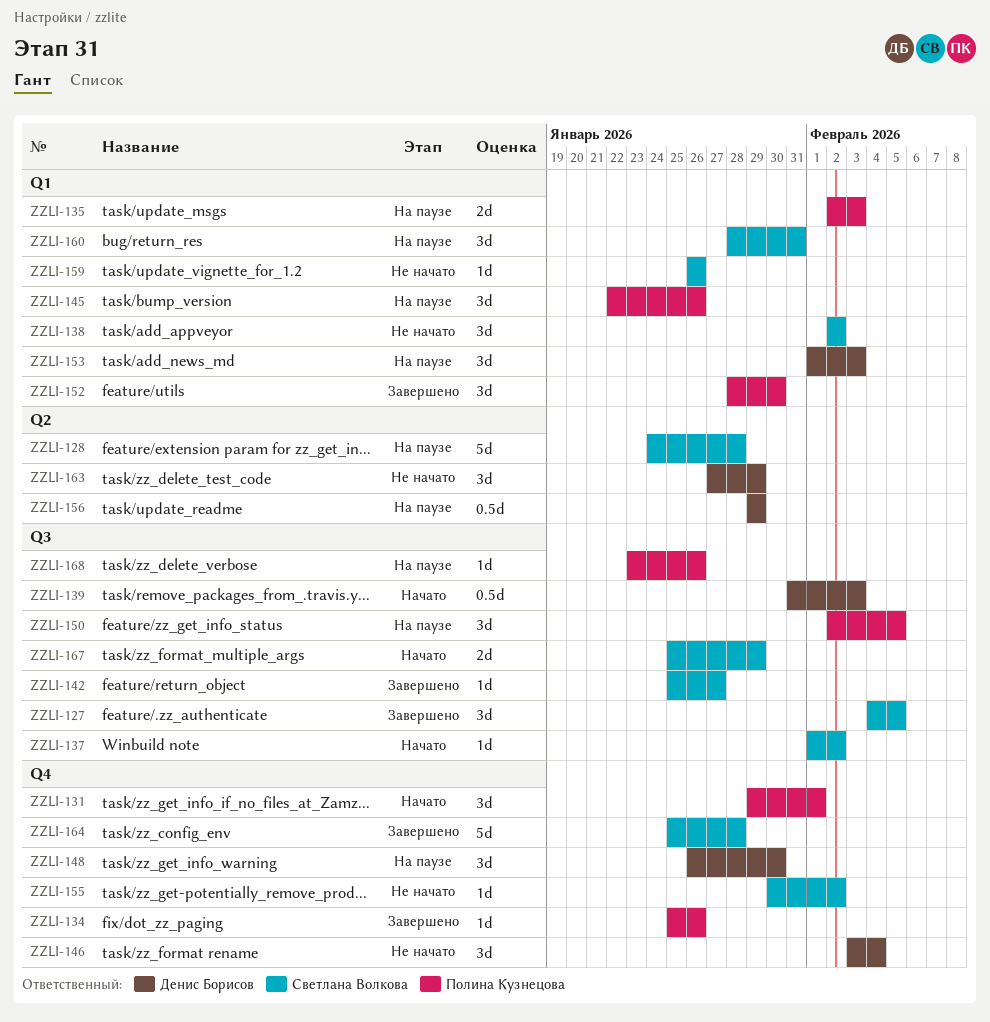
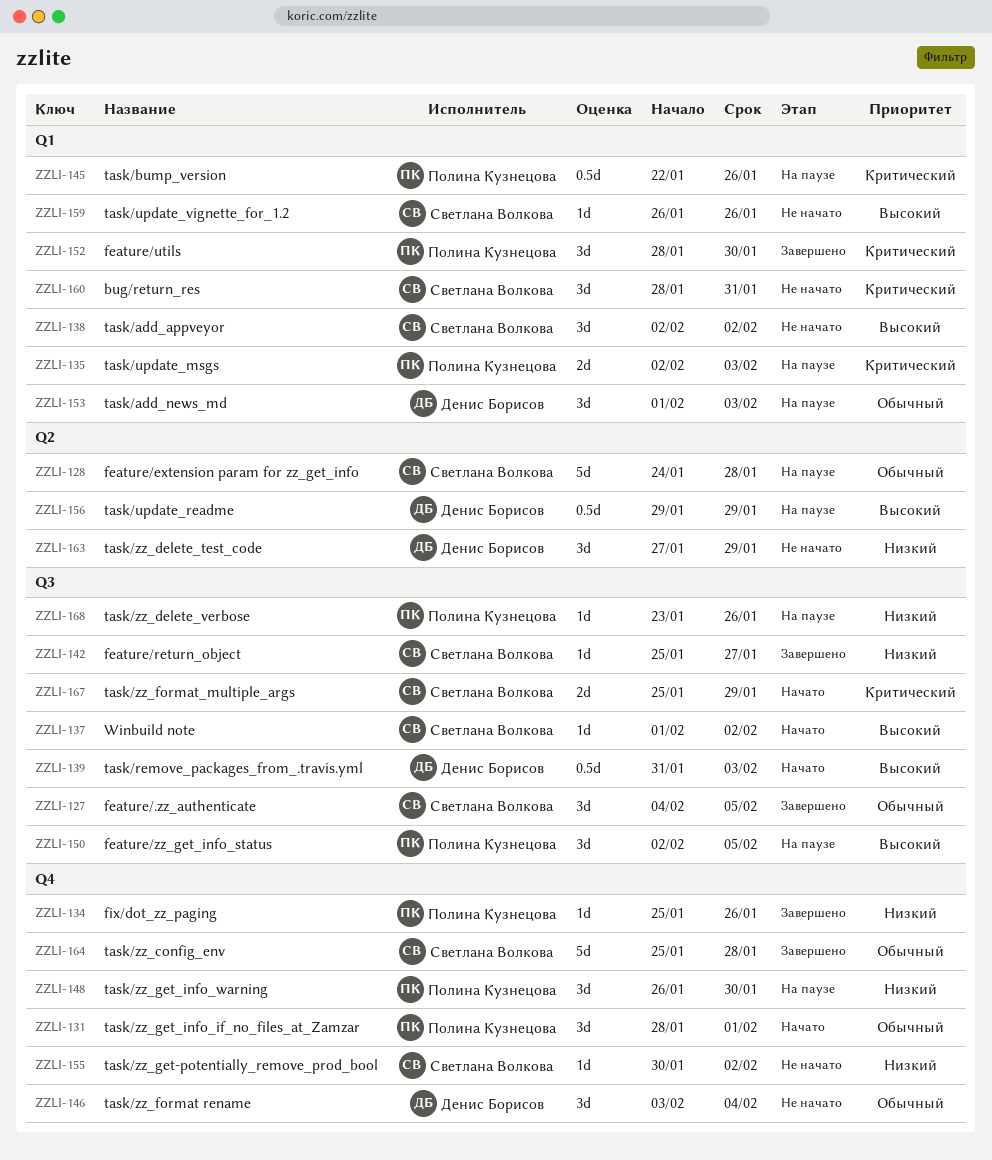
ZZLI-131, start: Jan 29 -> Jan 28
ZZLI-145, estimate: 3d -> 0.5d
ZZLI-148, owner: Денис Борисов -> Полина Кузнецова
ZZLI-160, status: На паузе -> Не начато

